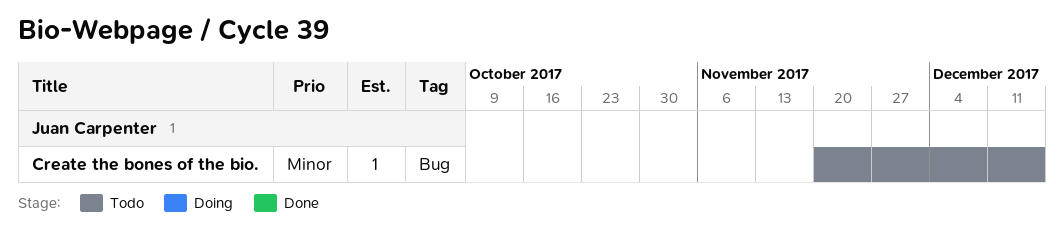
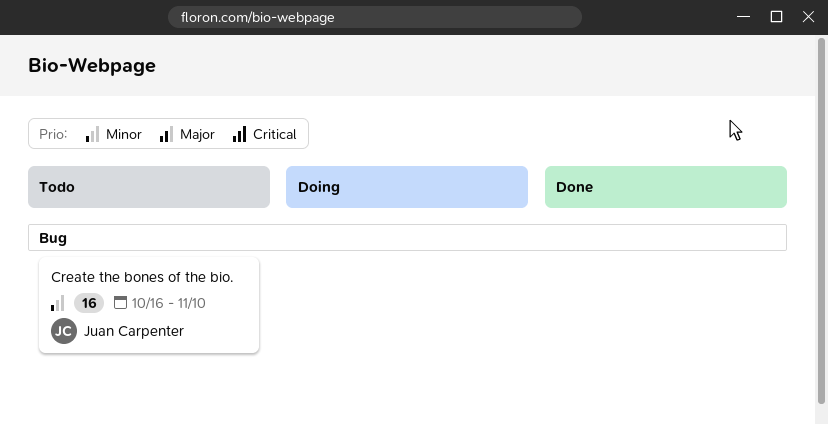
Create the bones of the bio., estimate: 1 -> 16
Create the bones of the bio., start: Nov 20 -> Oct 16
Create the bones of the bio., due: Dec 15 -> Nov 10

